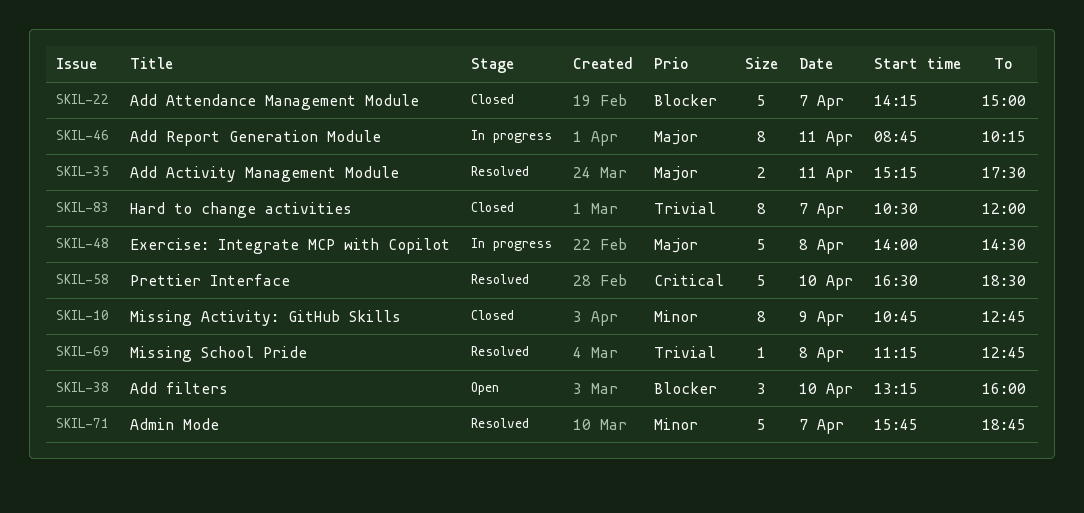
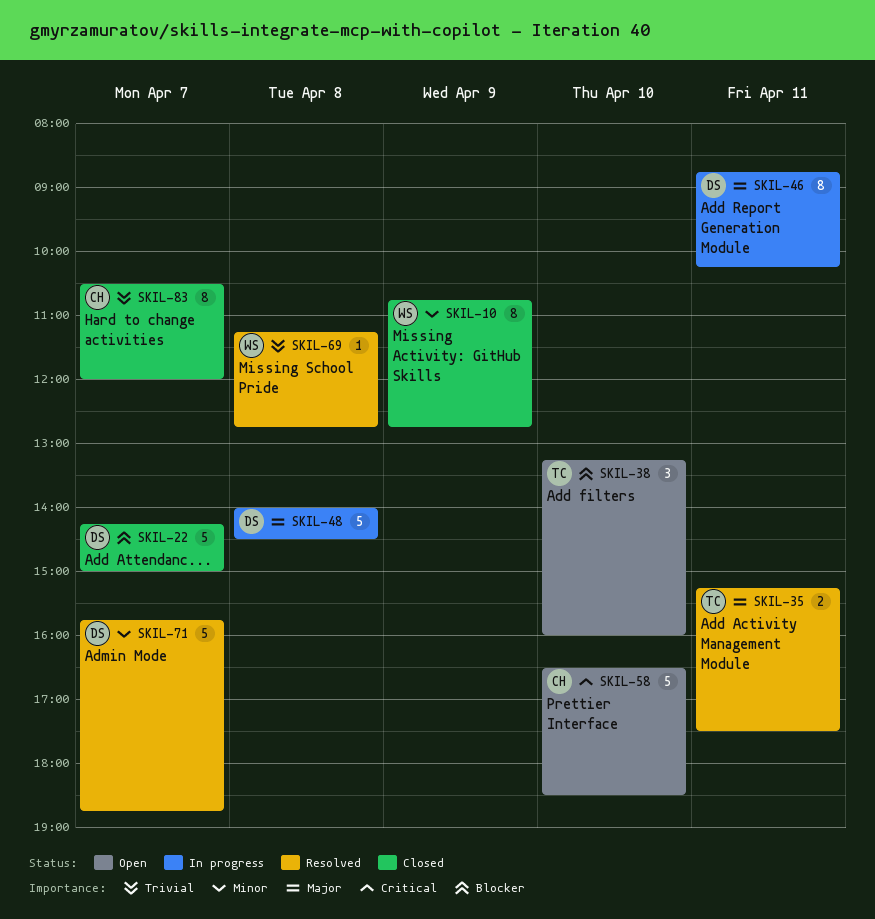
SKIL-58, status: Resolved -> Open

